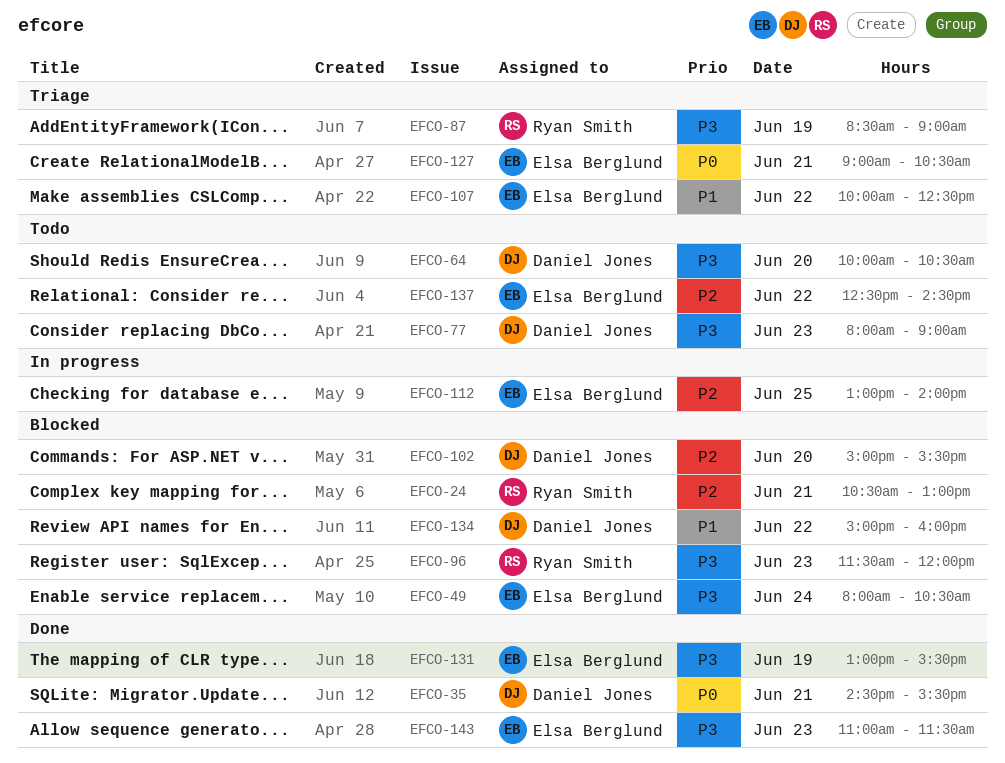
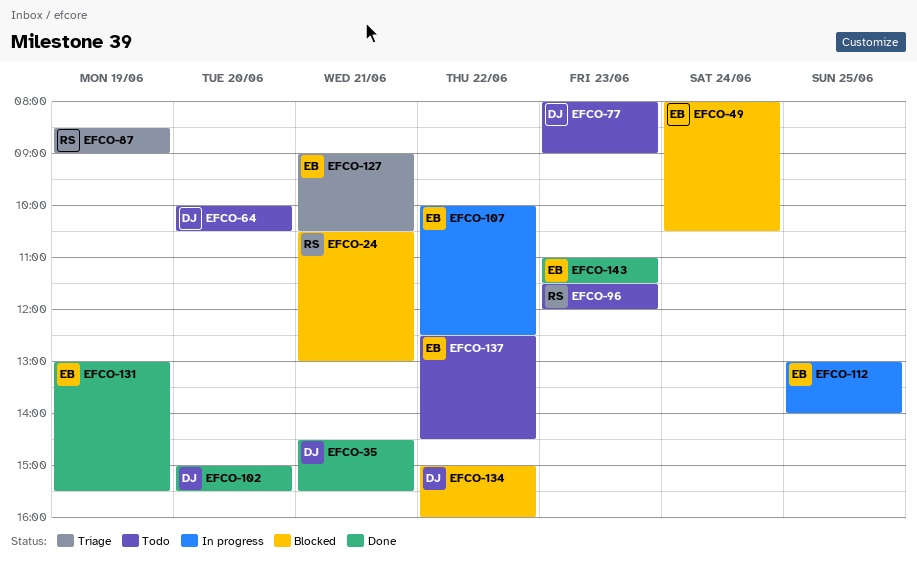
EFCO-96, status: Blocked -> Todo
EFCO-102, status: Blocked -> Done
EFCO-107, status: Triage -> In progress

